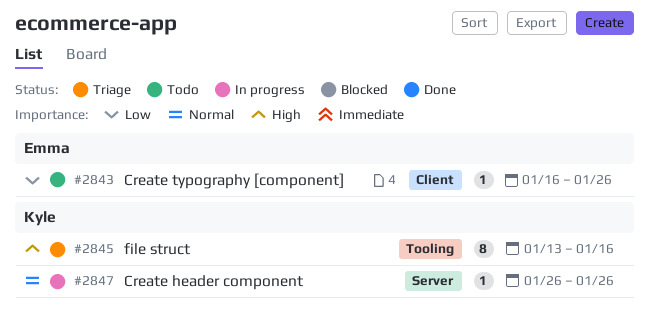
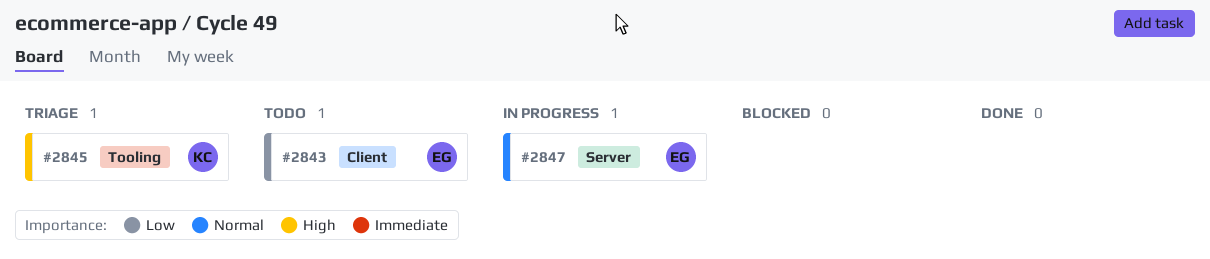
#2847, owner: Kyle -> Emma

